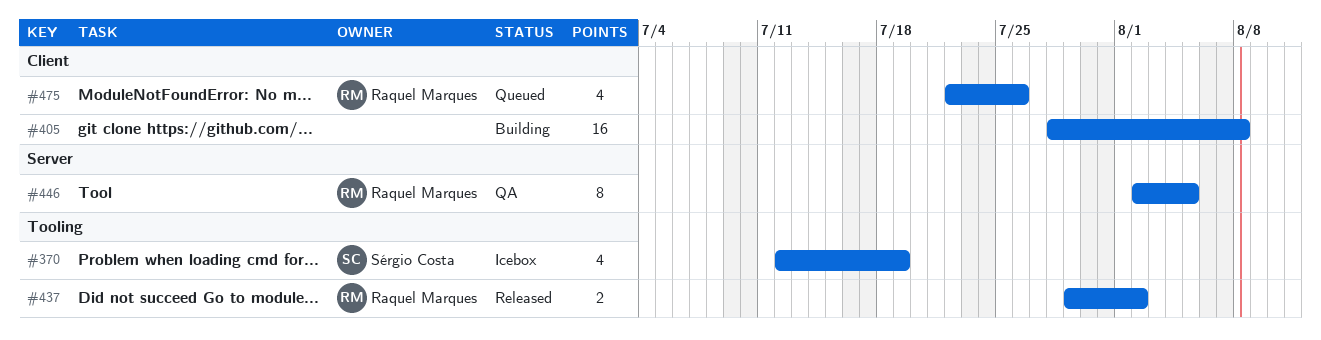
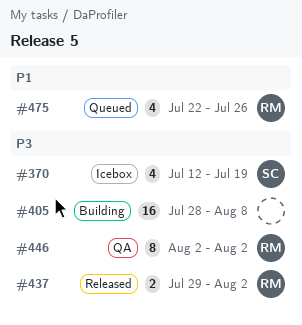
#446, due: Aug 5 -> Aug 2

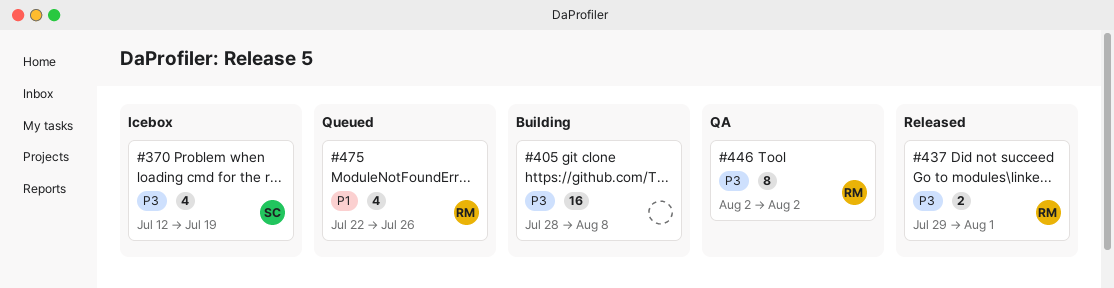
#437, due: Aug 2 -> Aug 1

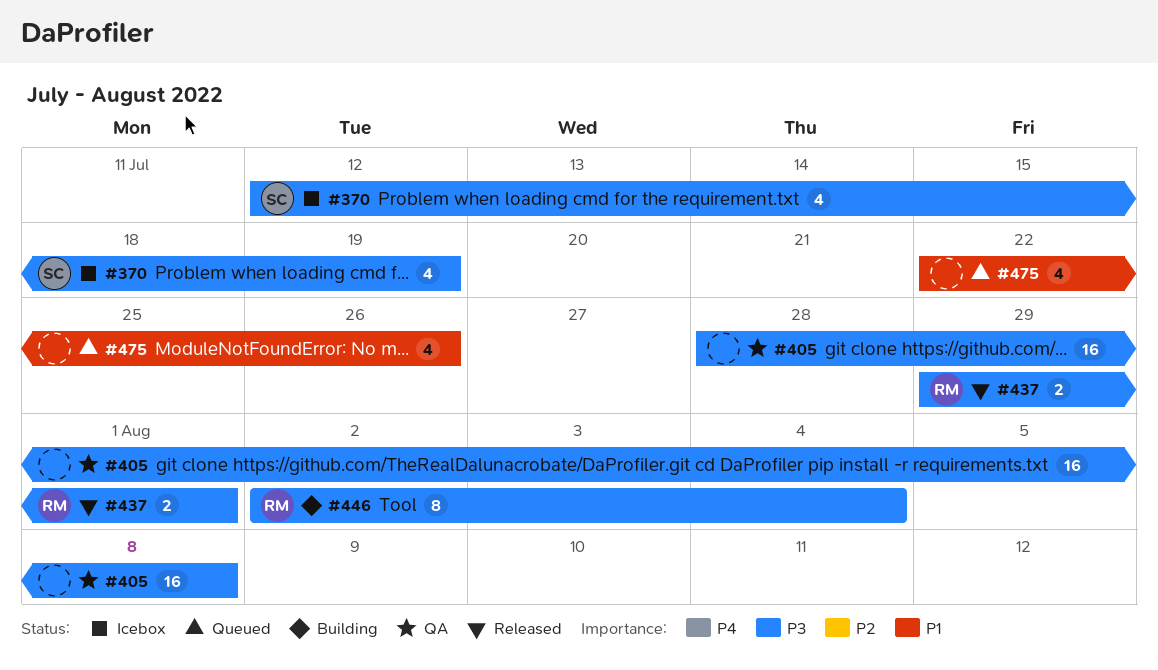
#405, status: Building -> QA
#446, status: QA -> Building
#446, due: Aug 2 -> Aug 4
#475, owner: RM -> none

